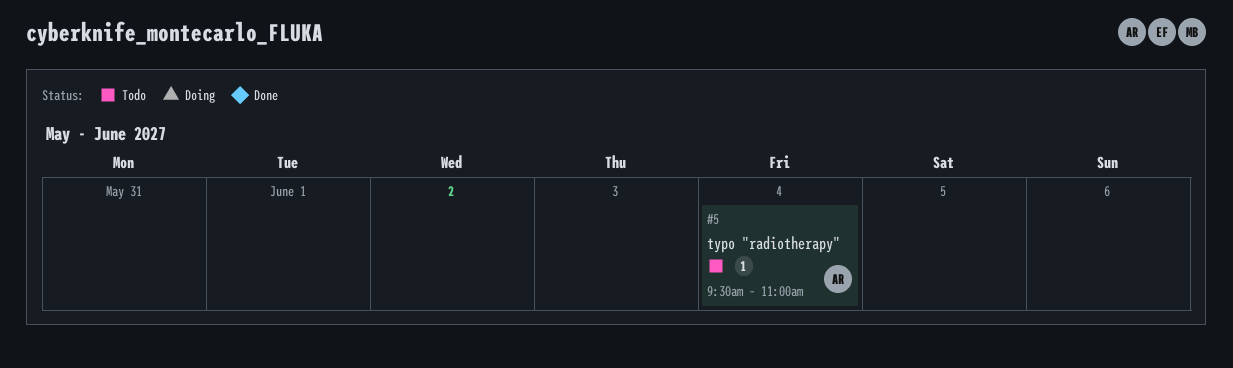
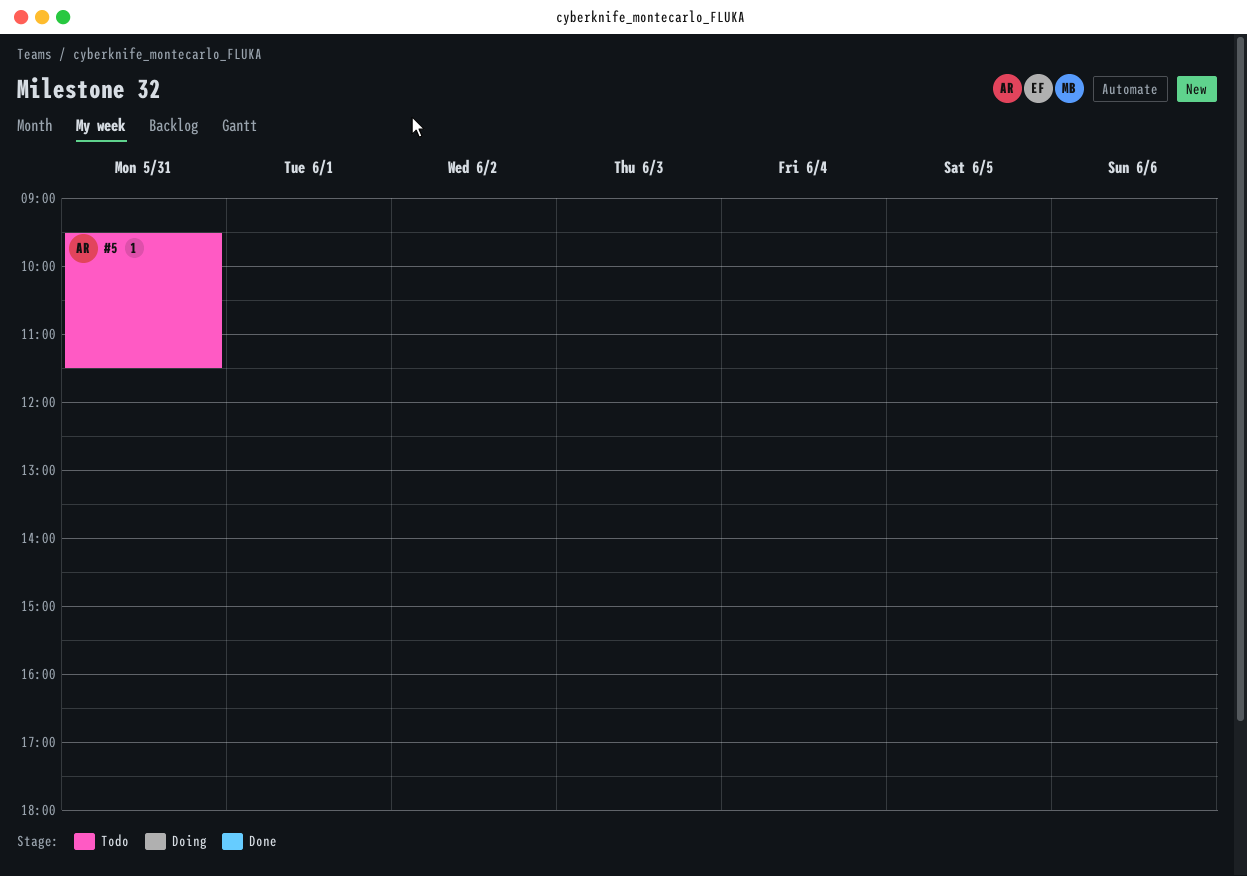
#5, day: Jun 4 -> May 31
#5, ends: 11:00 -> 11:30

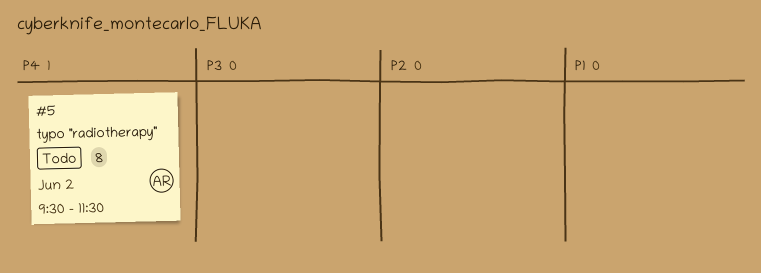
#5, estimate: 1 -> 8
#5, day: May 31 -> Jun 2

